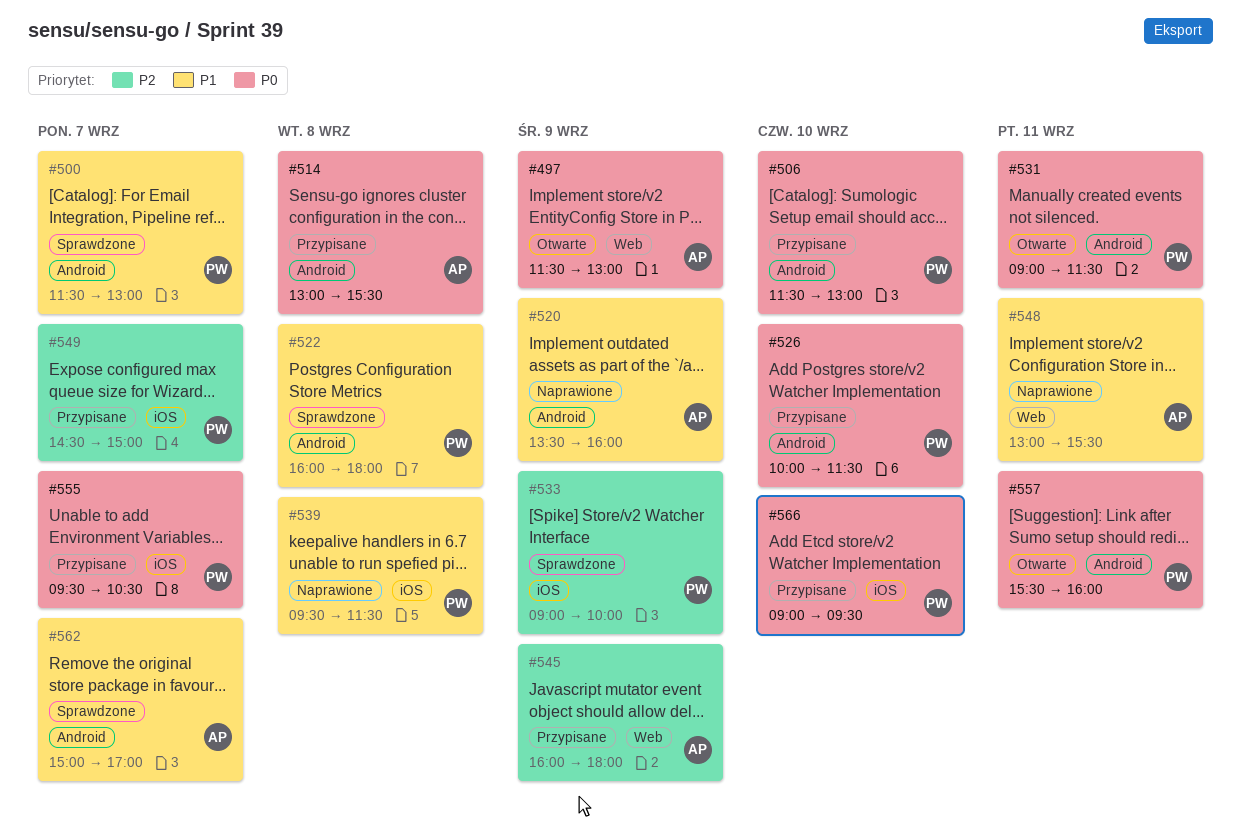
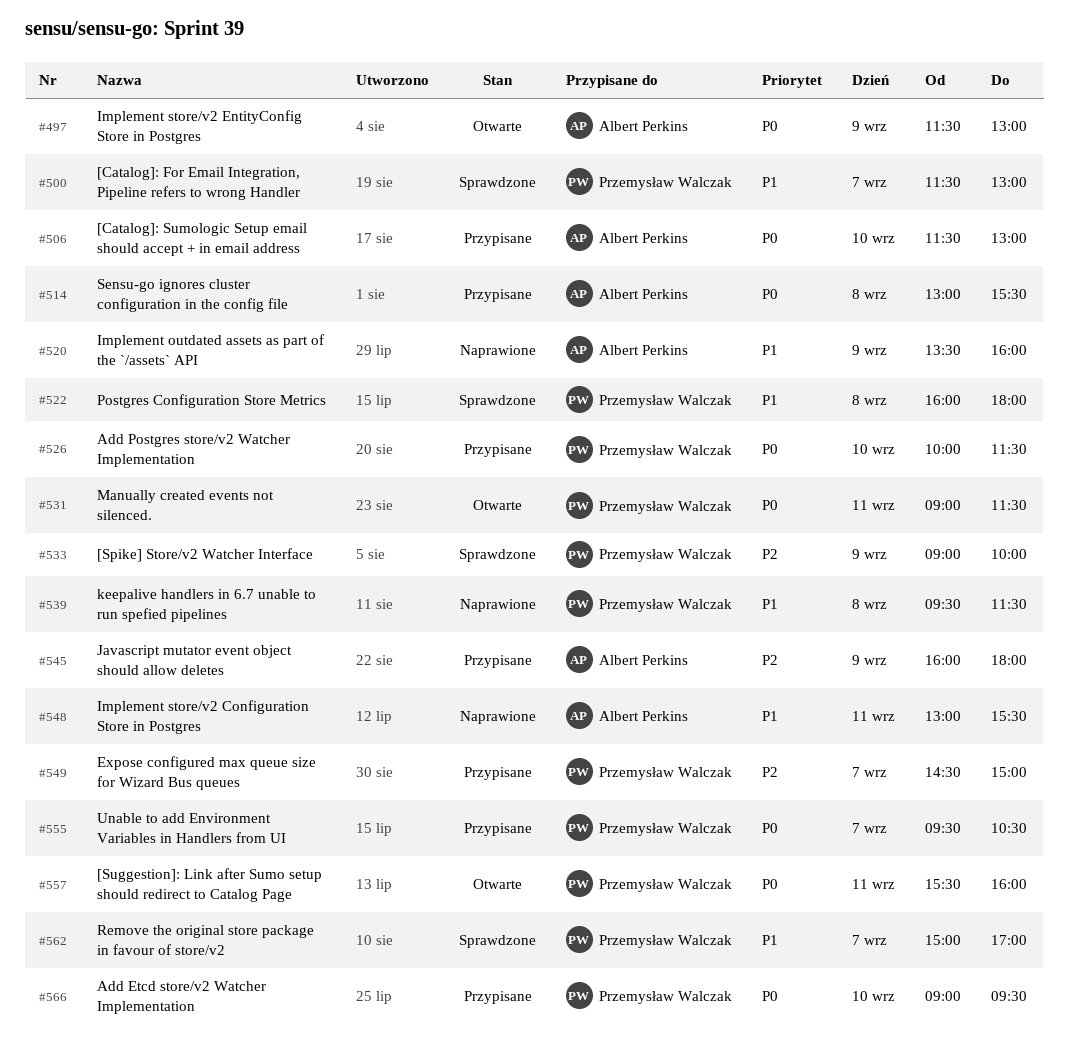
#506, owner: Przemysław Walczak -> Albert Perkins
#562, owner: Albert Perkins -> Przemysław Walczak

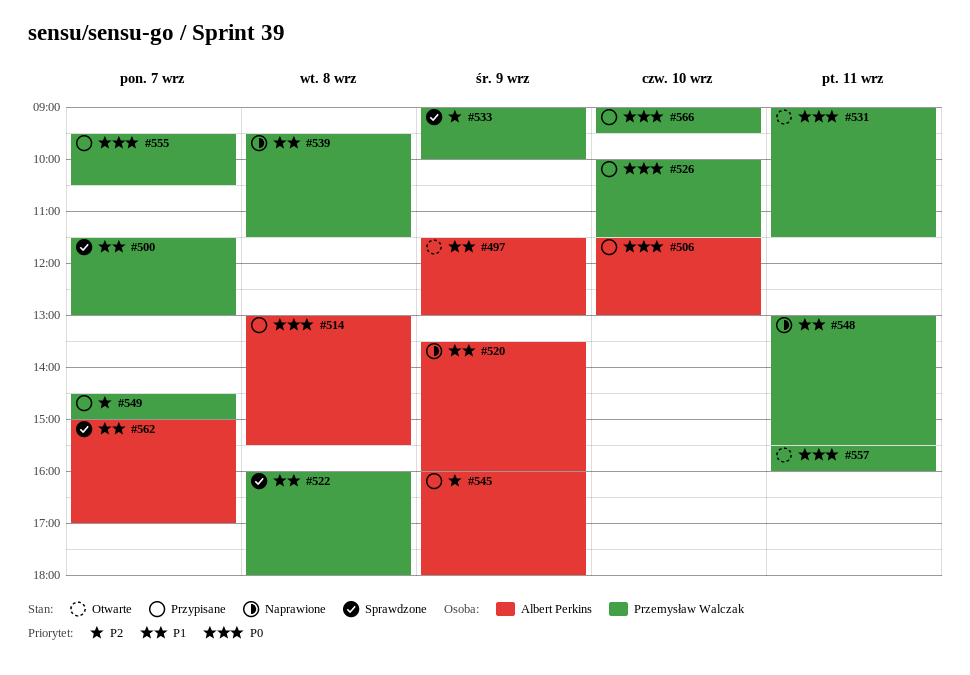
#497, priority: P0 -> P1
#548, owner: Albert Perkins -> Przemysław Walczak
#562, owner: Przemysław Walczak -> Albert Perkins

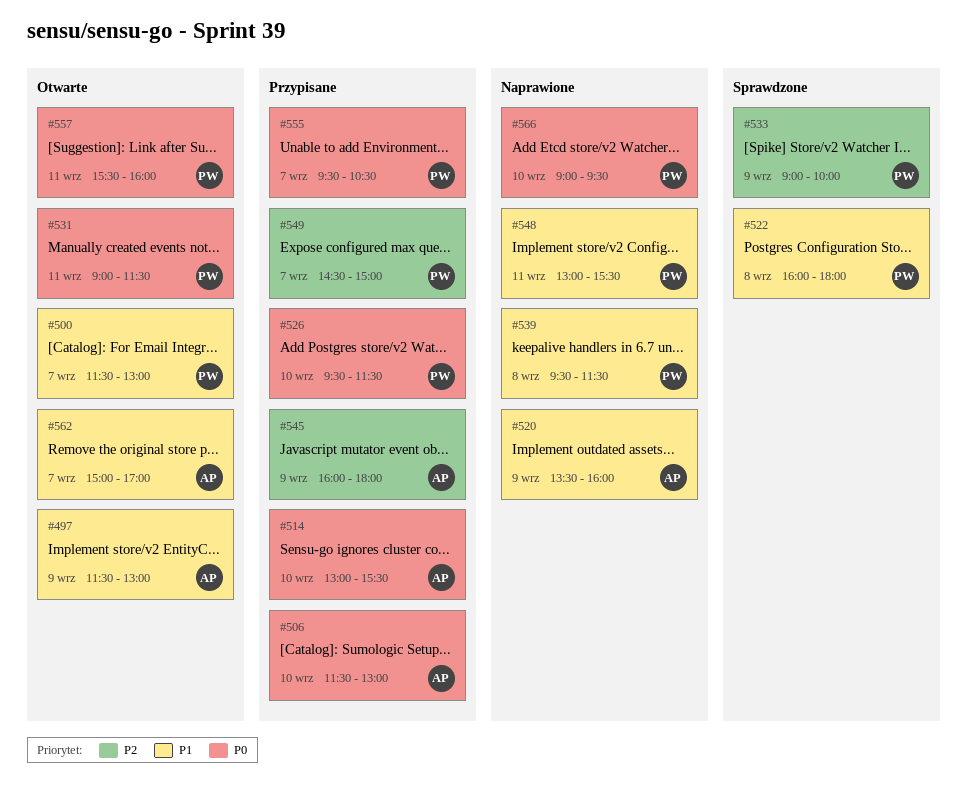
#500, status: Sprawdzone -> Otwarte
#514, day: Sep 8 -> Sep 10
#526, begins: 10:00 -> 09:30
#562, status: Sprawdzone -> Otwarte
#566, status: Przypisane -> Naprawione

